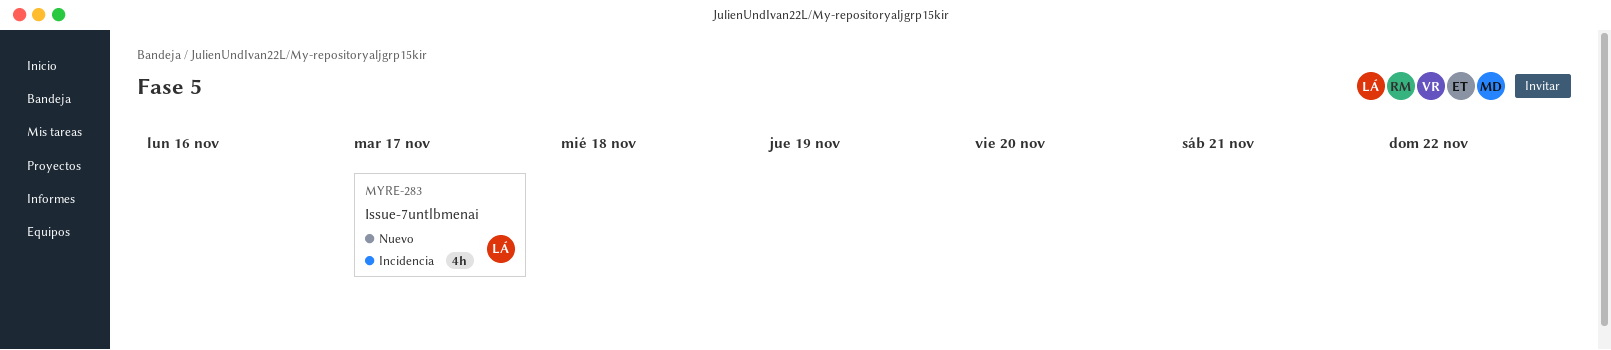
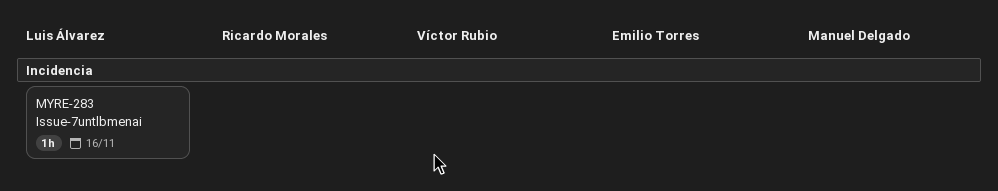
MYRE-283, estimate: 4h -> 1h
MYRE-283, due: Nov 17 -> Nov 16

